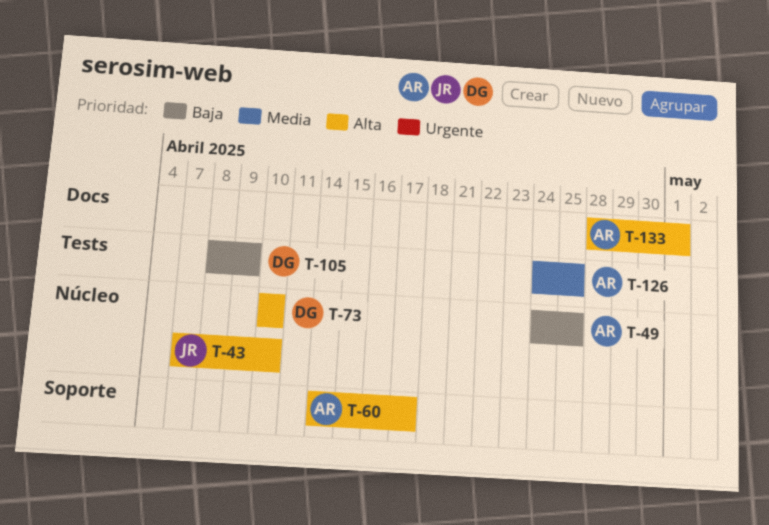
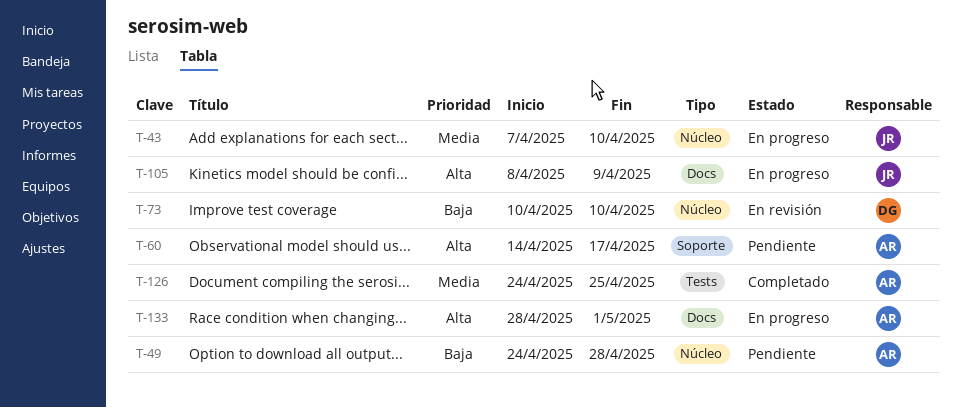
T-43, priority: Alta -> Media
T-49, due: Apr 25 -> Apr 28
T-73, priority: Alta -> Baja
T-105, owner: DG -> JR
T-105, priority: Baja -> Alta
T-105, label: Tests -> Docs

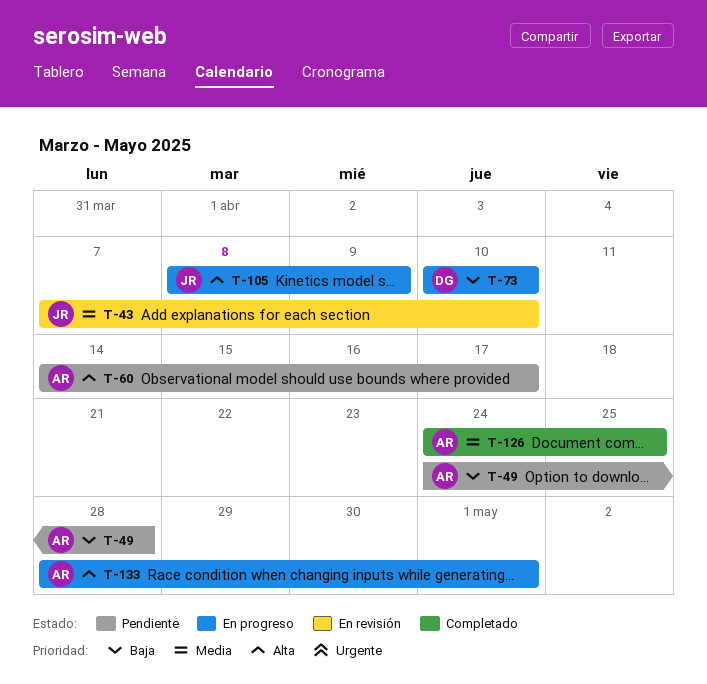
T-43, status: En progreso -> En revisión
T-73, status: En revisión -> En progreso

